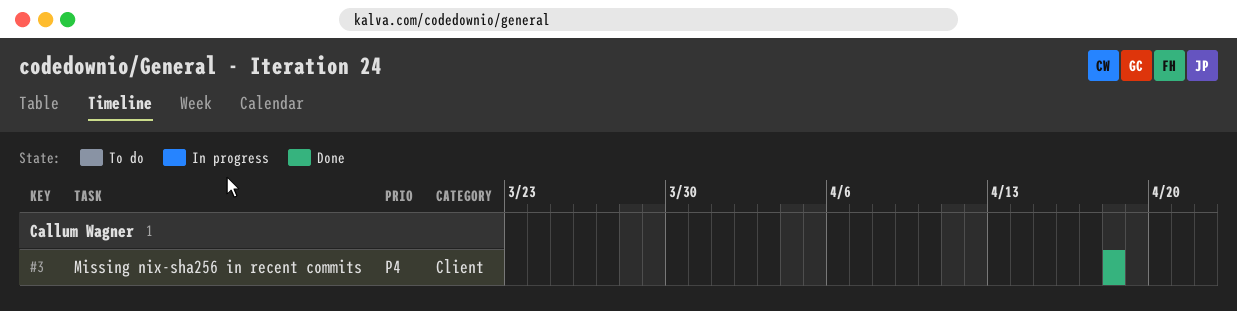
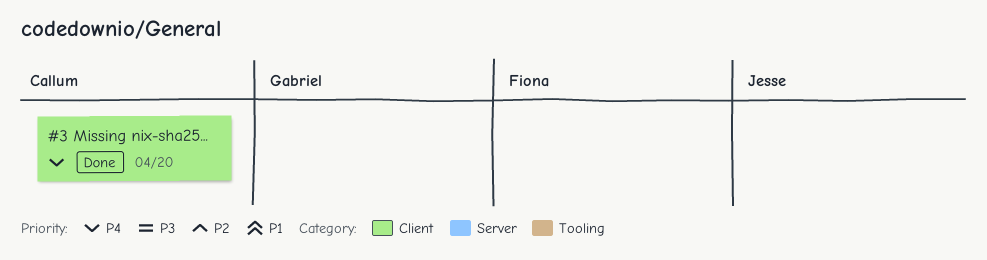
#3, due: Apr 18 -> Apr 20

